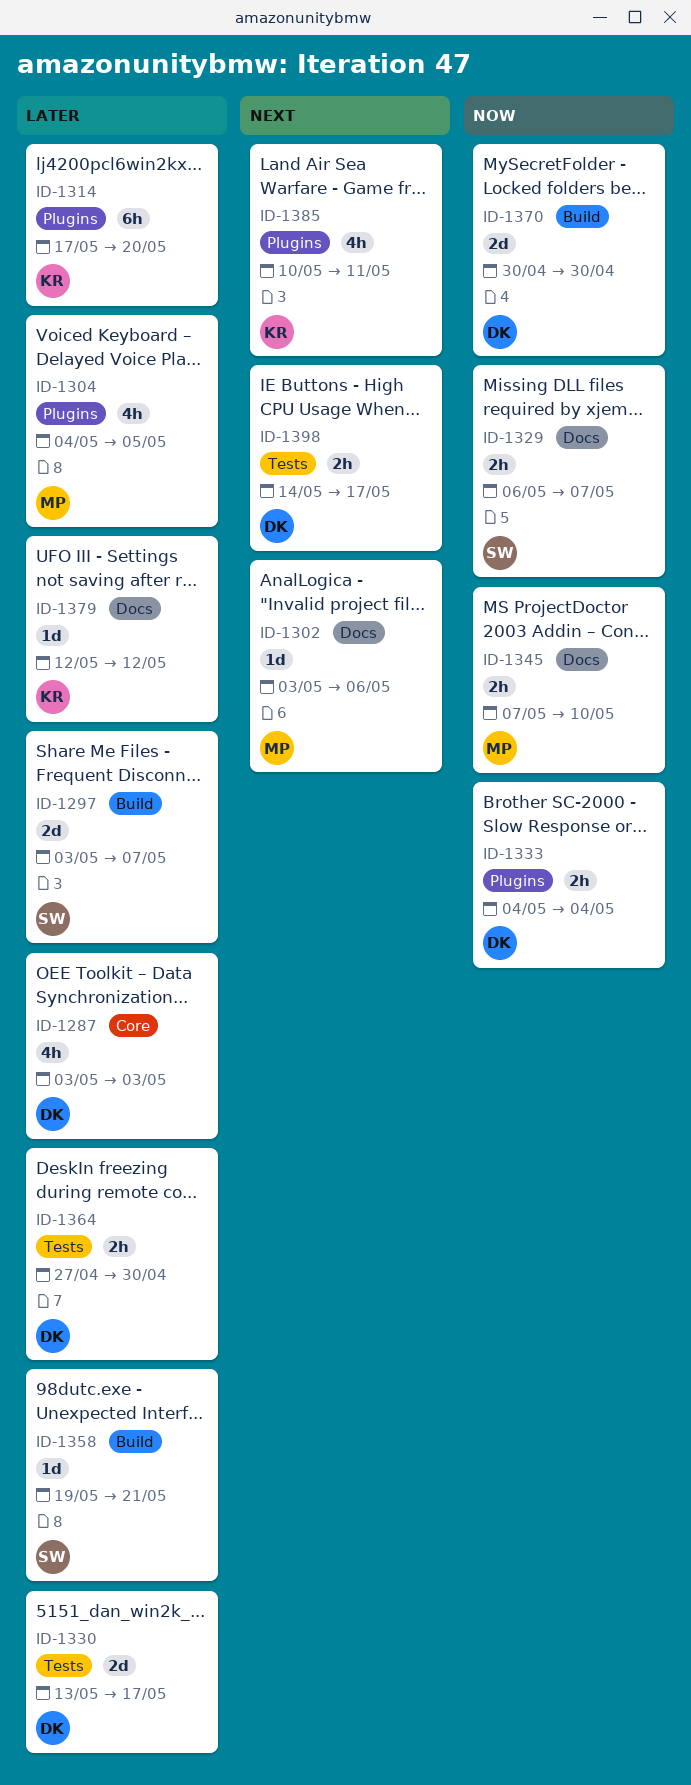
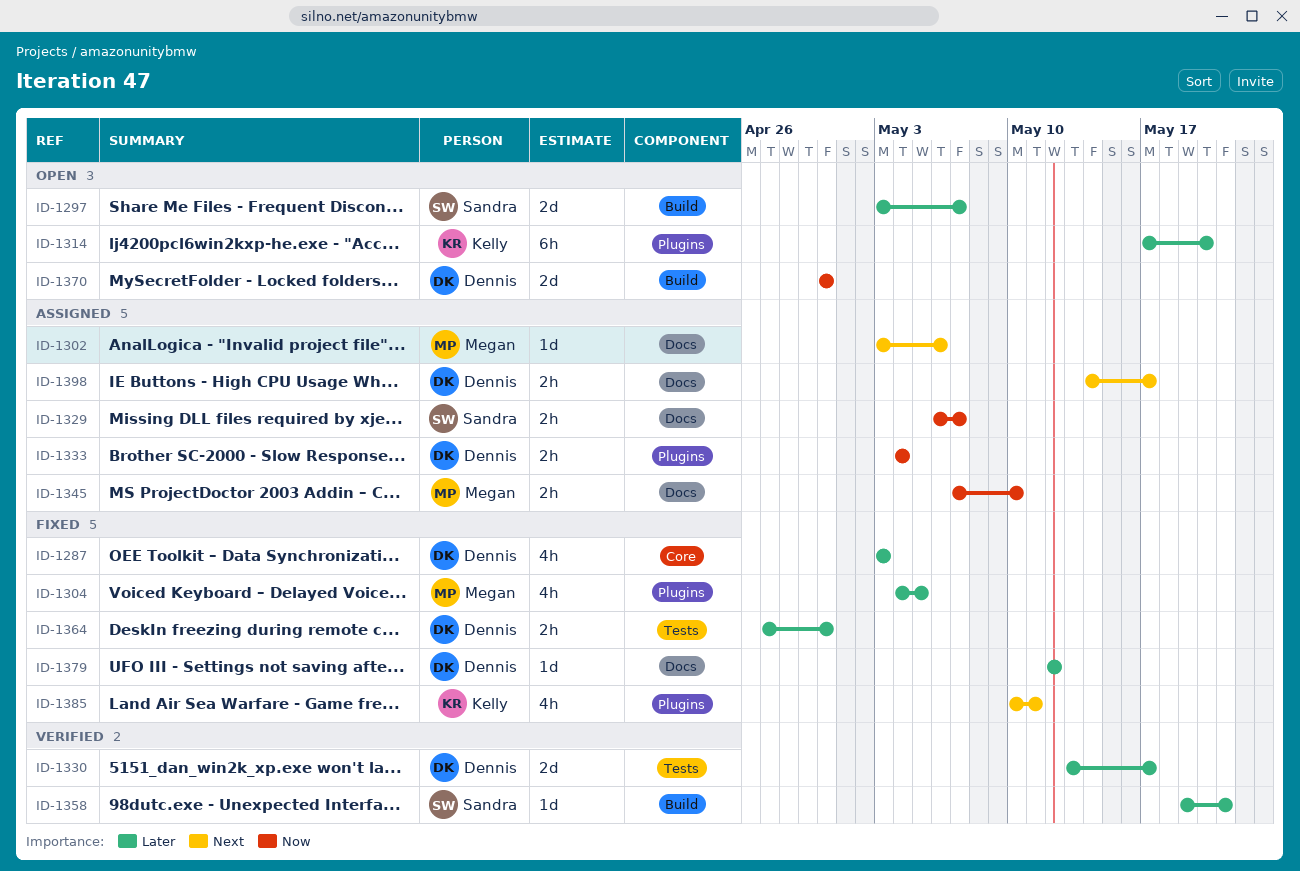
ID-1379, owner: Kelly -> Dennis
ID-1398, label: Tests -> Docs

